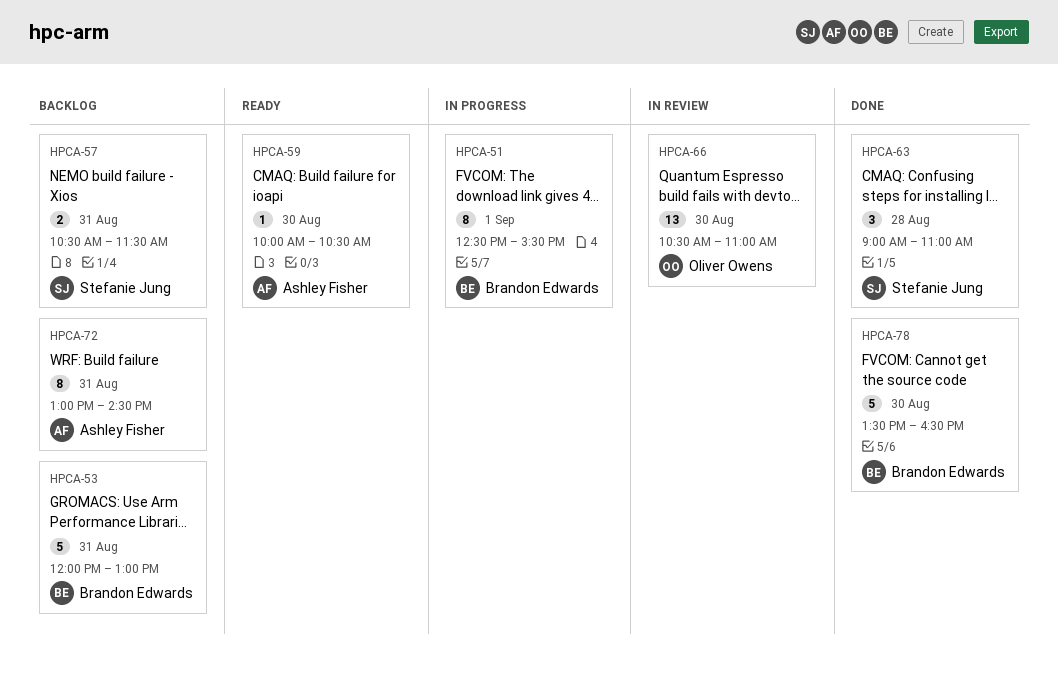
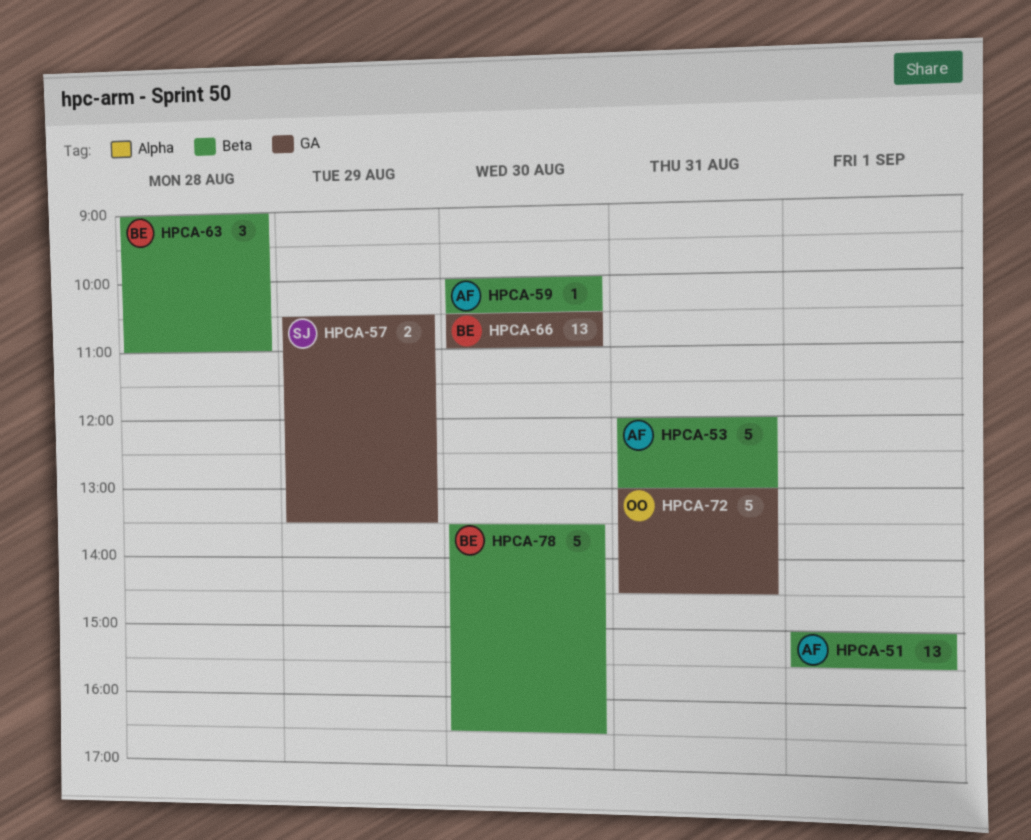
HPCA-51, owner: Brandon Edwards -> Ashley Fisher
HPCA-51, estimate: 8 -> 13
HPCA-51, begins: 12:30 -> 15:00
HPCA-53, owner: Brandon Edwards -> Ashley Fisher
HPCA-57, day: Aug 31 -> Aug 29
HPCA-57, ends: 11:30 -> 13:30
HPCA-63, owner: Stefanie Jung -> Brandon Edwards
HPCA-66, owner: Oliver Owens -> Brandon Edwards
HPCA-72, owner: Ashley Fisher -> Oliver Owens
HPCA-72, estimate: 8 -> 5

